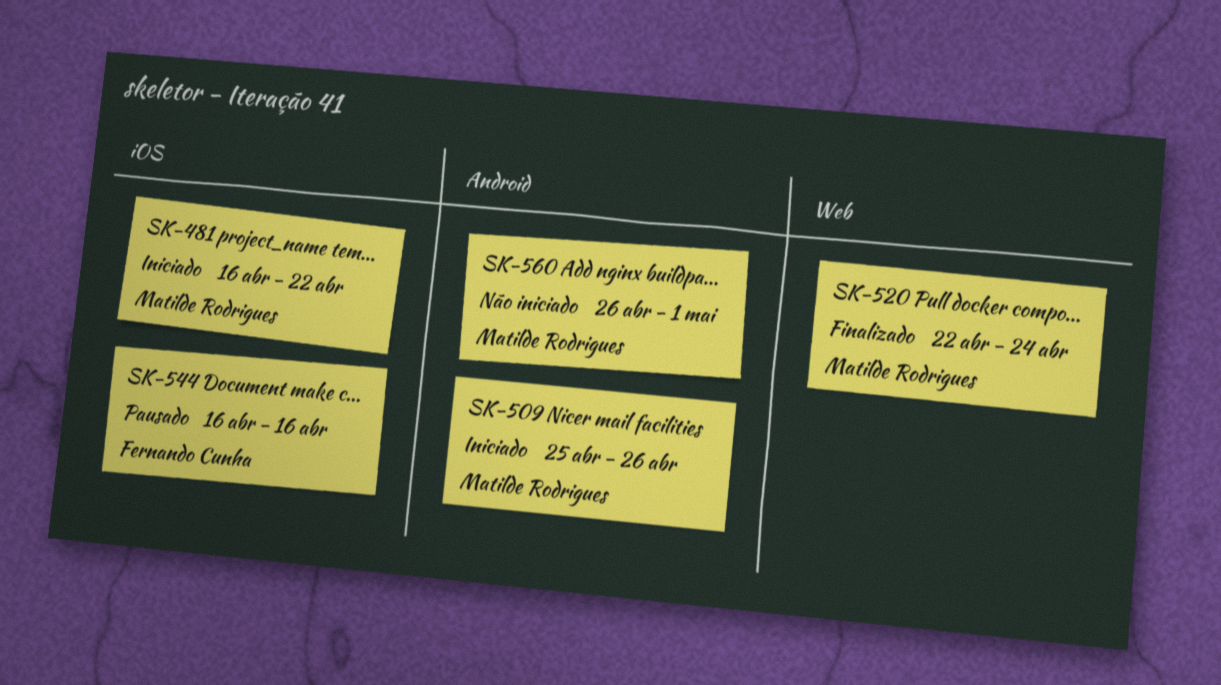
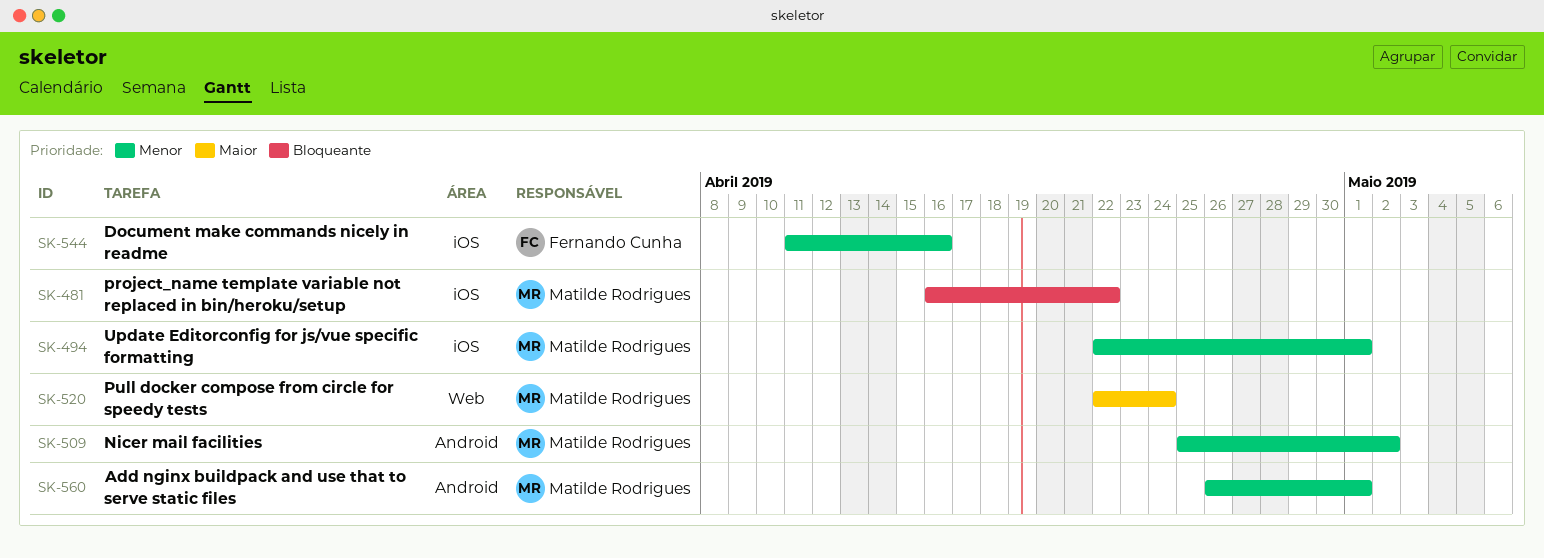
SK-494: none -> present
SK-509, due: Apr 26 -> May 2
SK-544, start: Apr 16 -> Apr 11

